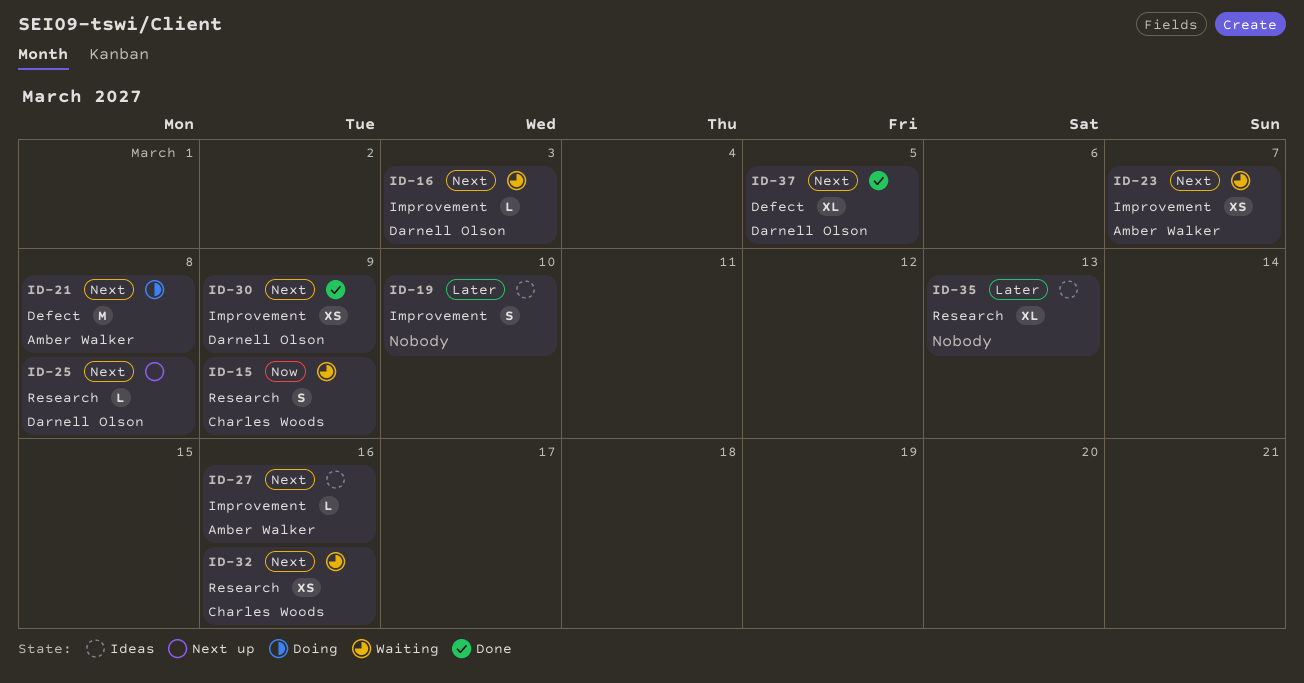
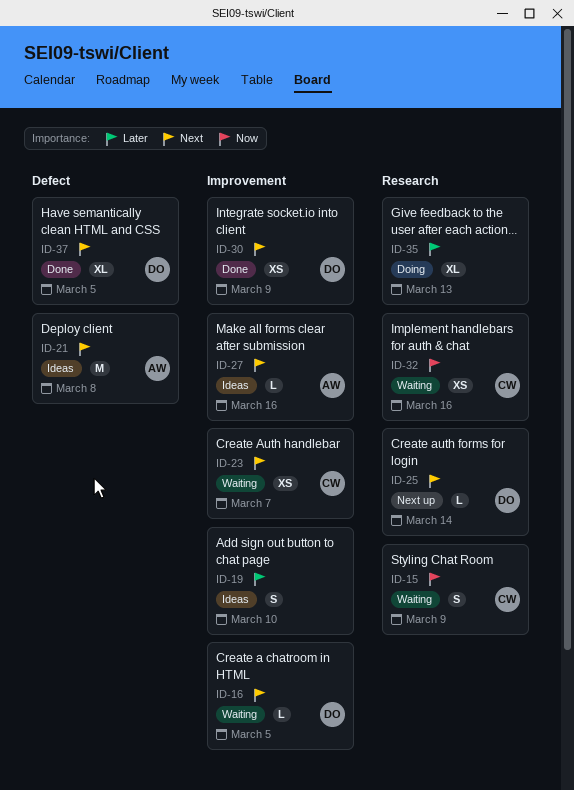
ID-16, due: Mar 3 -> Mar 5
ID-21, status: Doing -> Ideas
ID-23, owner: Amber Walker -> Charles Woods
ID-25, due: Mar 8 -> Mar 14
ID-32, priority: Next -> Now
ID-35, status: Ideas -> Doing

